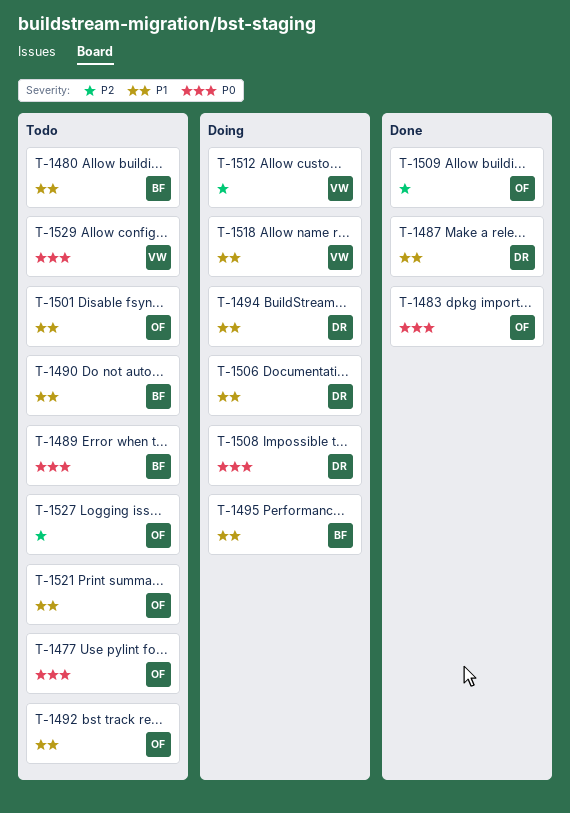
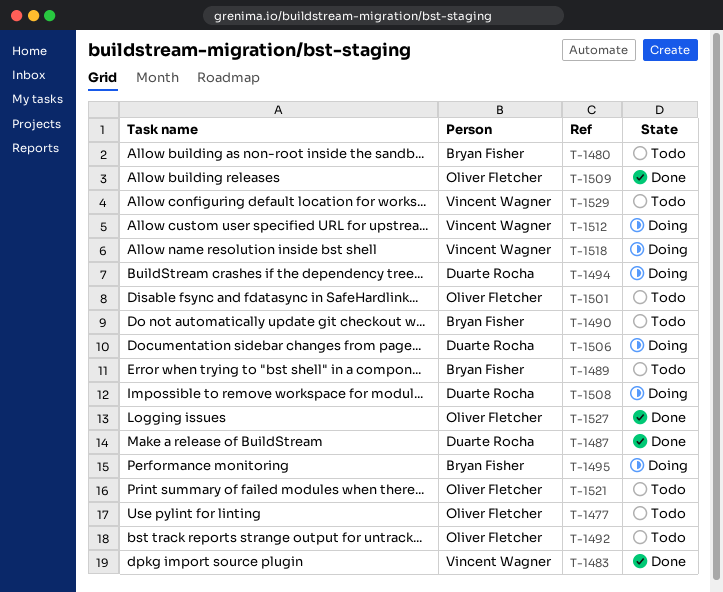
T-1483, owner: Oliver Fletcher -> Vincent Wagner
T-1527, status: Todo -> Done

